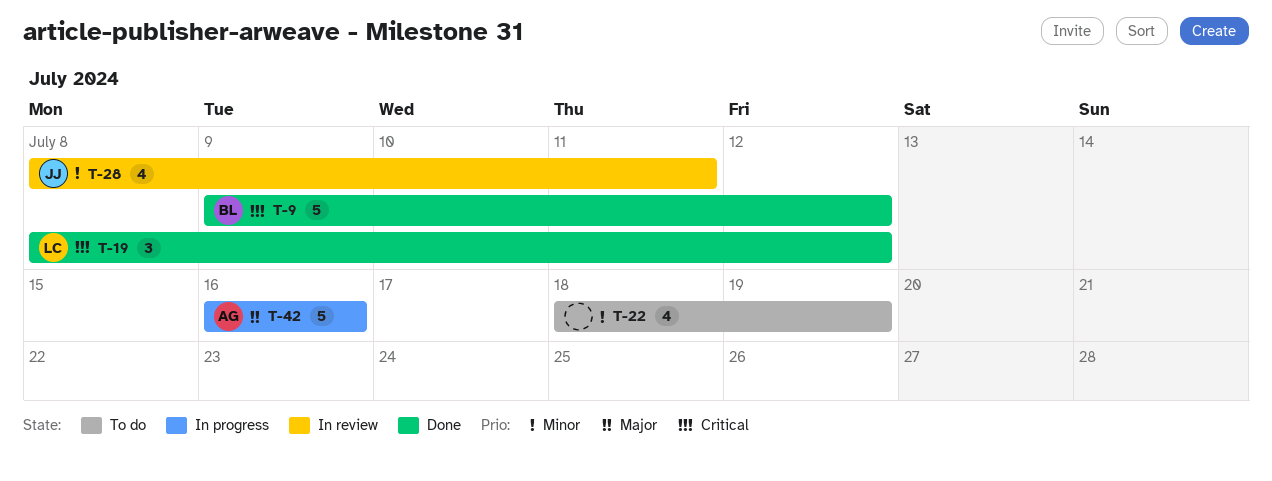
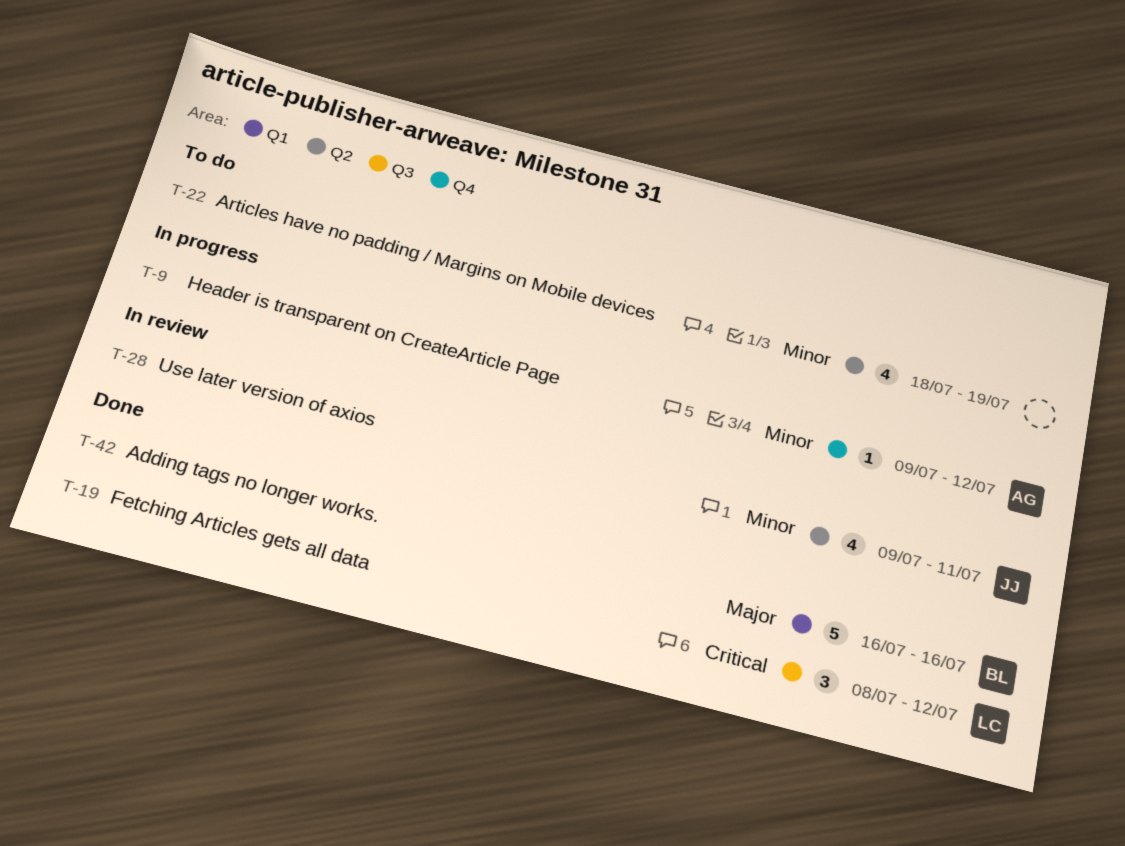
T-9, status: Done -> In progress
T-9, owner: BL -> AG
T-9, priority: Critical -> Minor
T-9, estimate: 5 -> 1
T-28, start: Jul 8 -> Jul 9
T-42, status: In progress -> Done
T-42, owner: AG -> BL

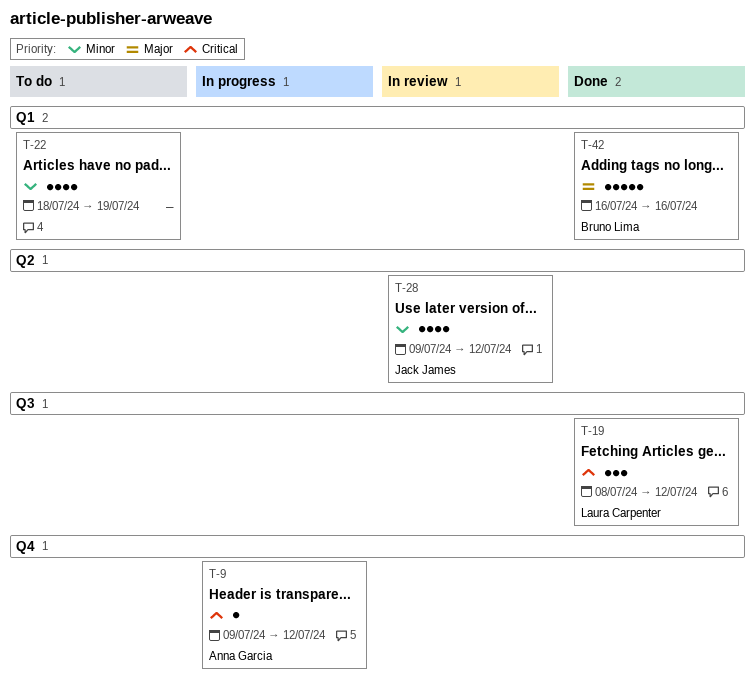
T-9, priority: Minor -> Critical
T-22, label: Q2 -> Q1
T-28, due: Jul 11 -> Jul 12

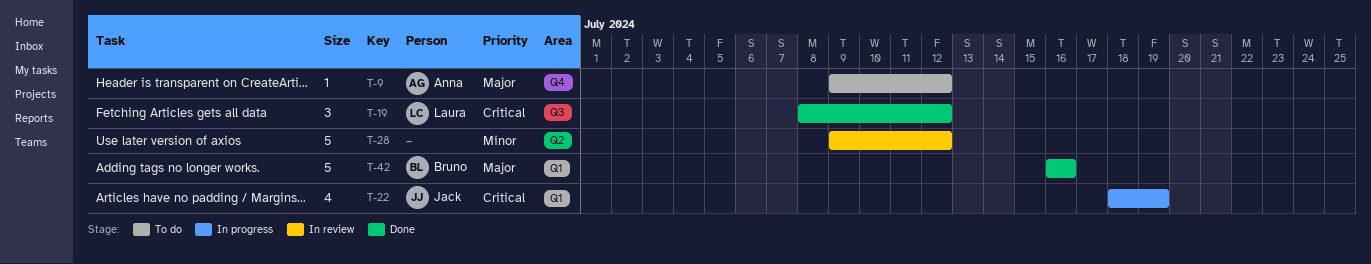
T-9, status: In progress -> To do
T-9, priority: Critical -> Major
T-22, status: To do -> In progress
T-22, owner: none -> Jack James
T-22, priority: Minor -> Critical
T-28, owner: Jack James -> none
T-28, estimate: 4 -> 5

